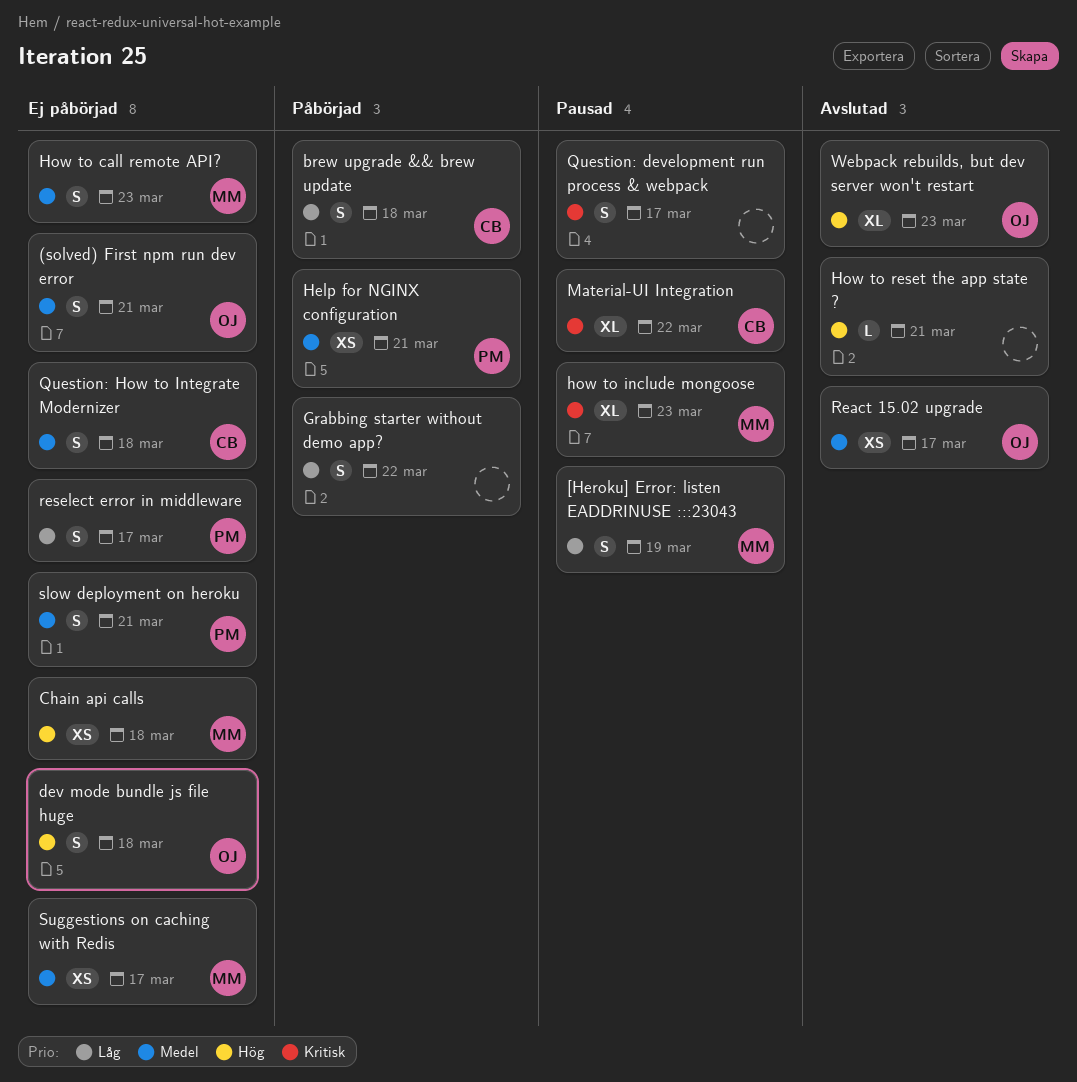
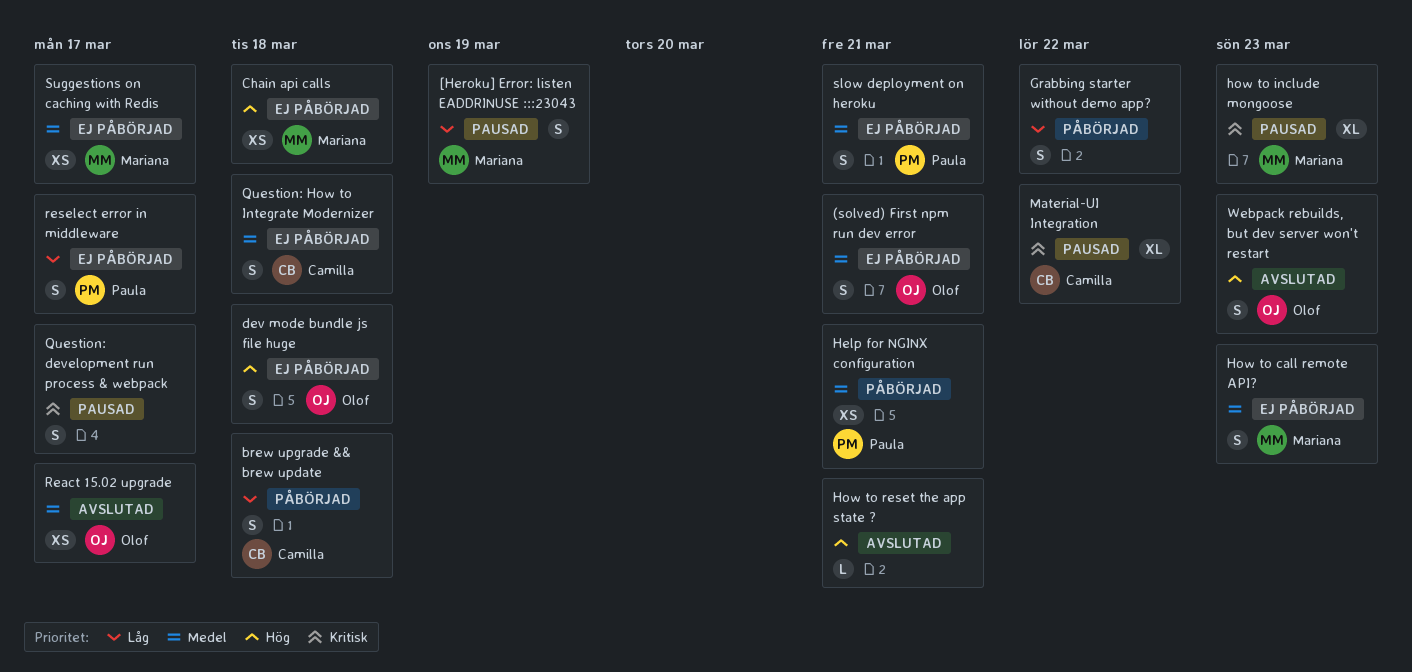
Webpack rebuilds, but dev server won't restart, estimate: XL -> S

